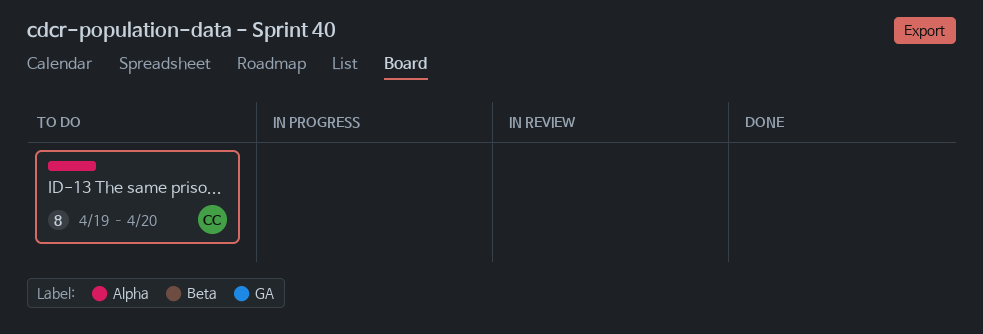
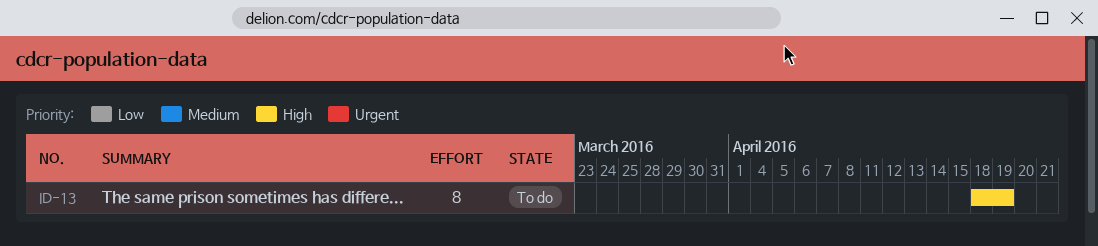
ID-13, start: Apr 19 -> Apr 18
ID-13, due: Apr 20 -> Apr 19

